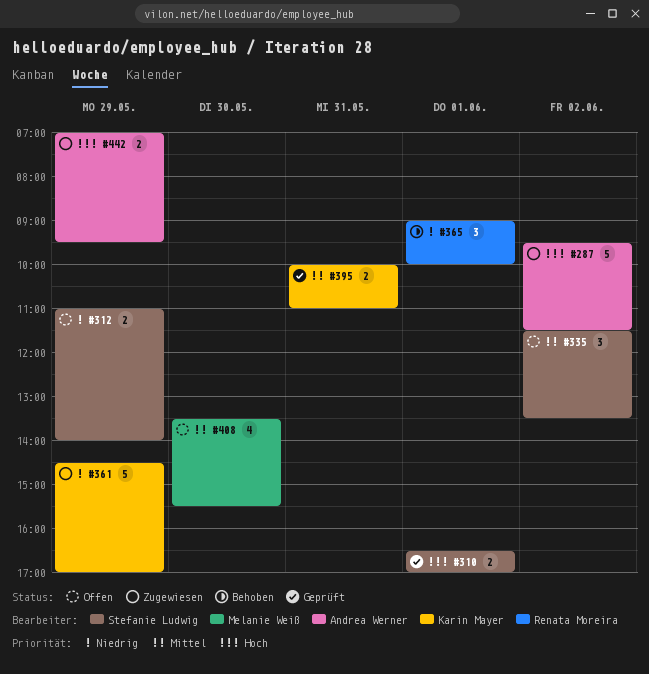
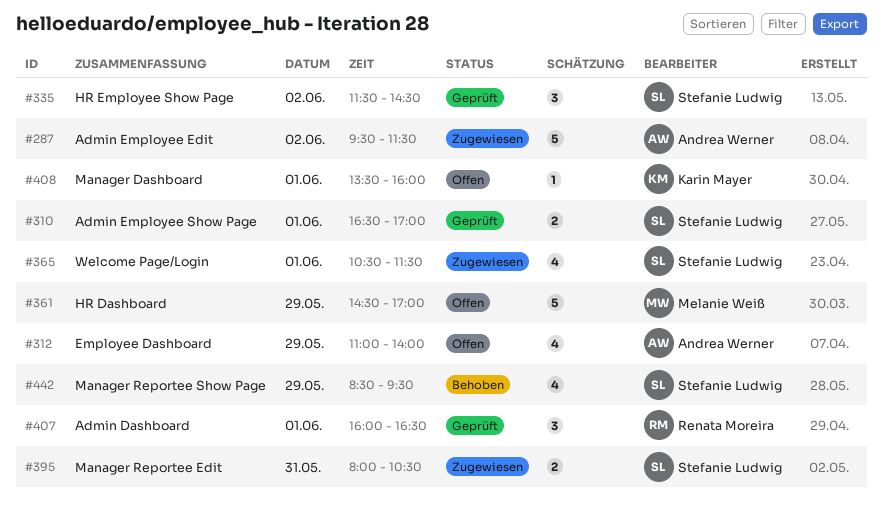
#312, owner: Stefanie Ludwig -> Andrea Werner
#312, estimate: 2 -> 4
#335, status: Offen -> Geprüft
#335, ends: 13:30 -> 14:30
#361, status: Zugewiesen -> Offen
#361, owner: Karin Mayer -> Melanie Weiß
#365, status: Behoben -> Zugewiesen
#365, owner: Renata Moreira -> Stefanie Ludwig
#365, estimate: 3 -> 4
#365, begins: 09:00 -> 10:30
#365, ends: 10:00 -> 11:30
#395, status: Geprüft -> Zugewiesen
#395, owner: Karin Mayer -> Stefanie Ludwig
#395, begins: 10:00 -> 08:00
#395, ends: 11:00 -> 10:30
#407: none -> present
#408, owner: Melanie Weiß -> Karin Mayer
#408, estimate: 4 -> 1
#408, day: May 30 -> Jun 1
#408, ends: 15:30 -> 16:00
#442, status: Zugewiesen -> Behoben
#442, owner: Andrea Werner -> Stefanie Ludwig
#442, estimate: 2 -> 4
#442, begins: 07:00 -> 08:30

